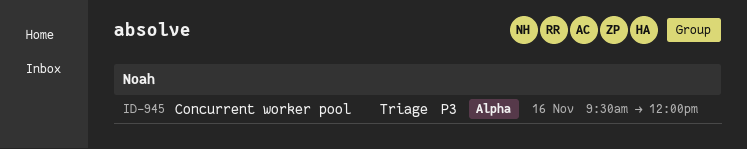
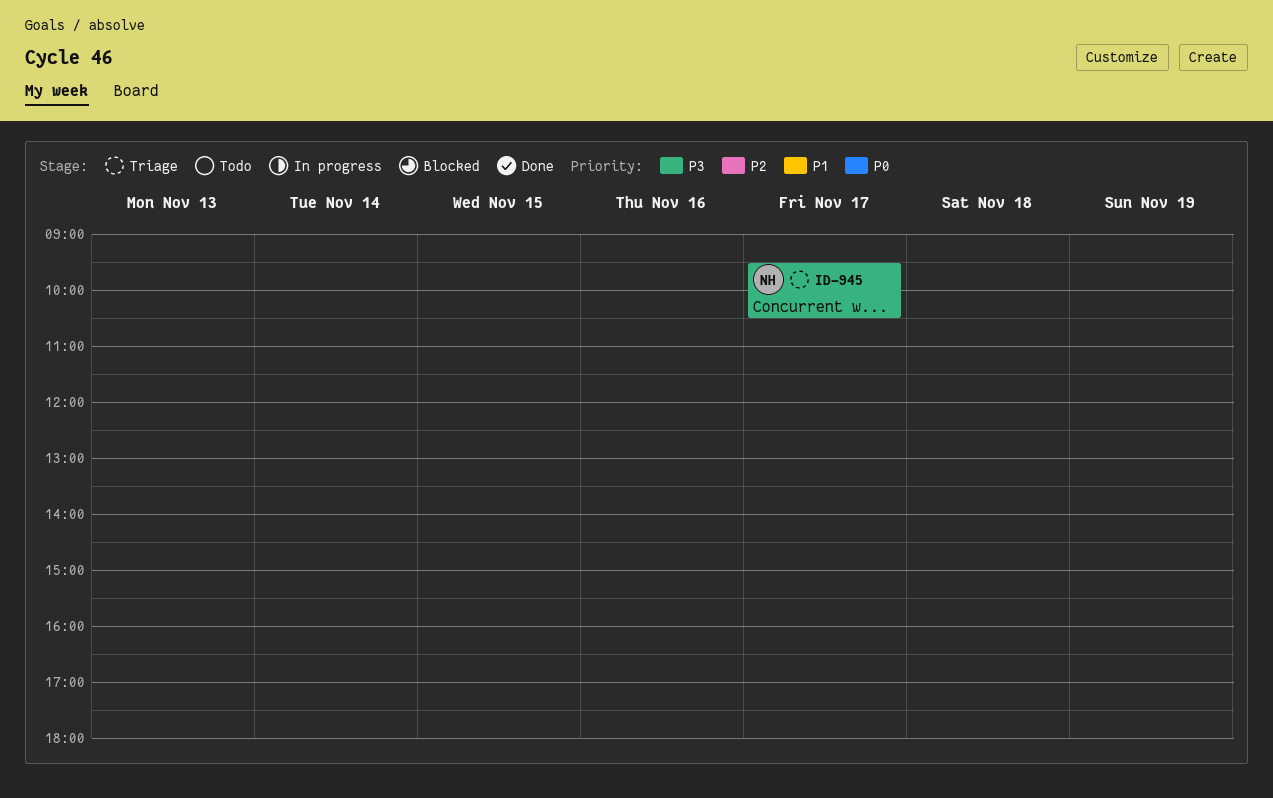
ID-945, day: Nov 16 -> Nov 17
ID-945, ends: 12:00 -> 10:30

